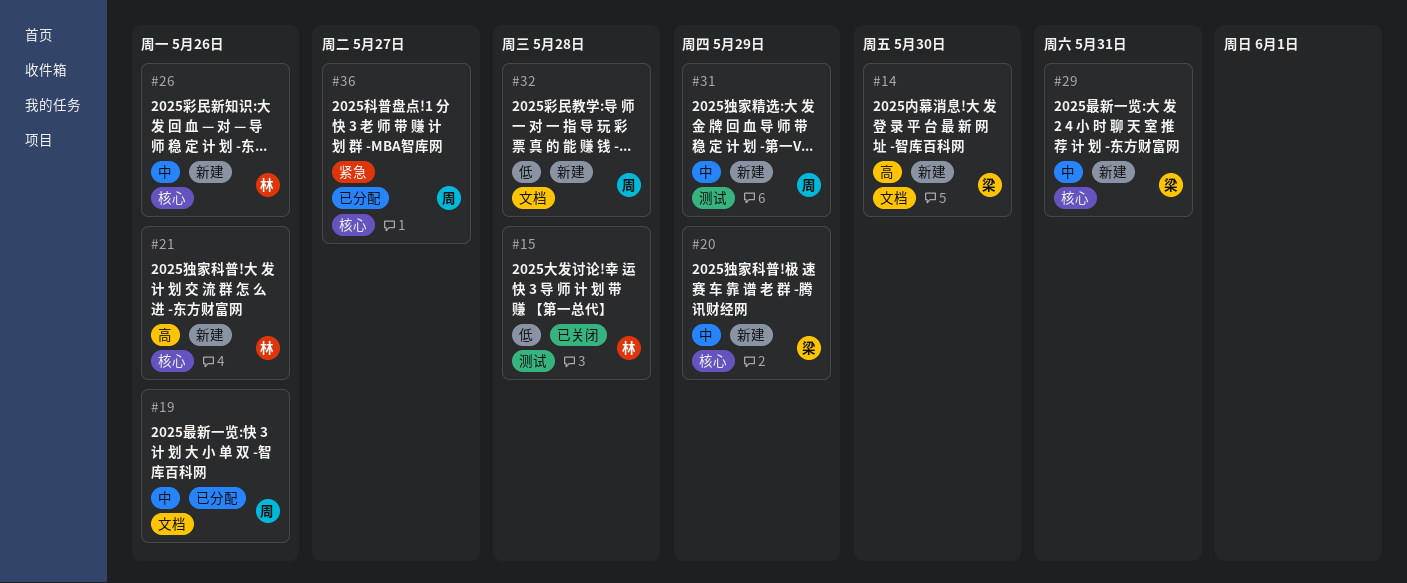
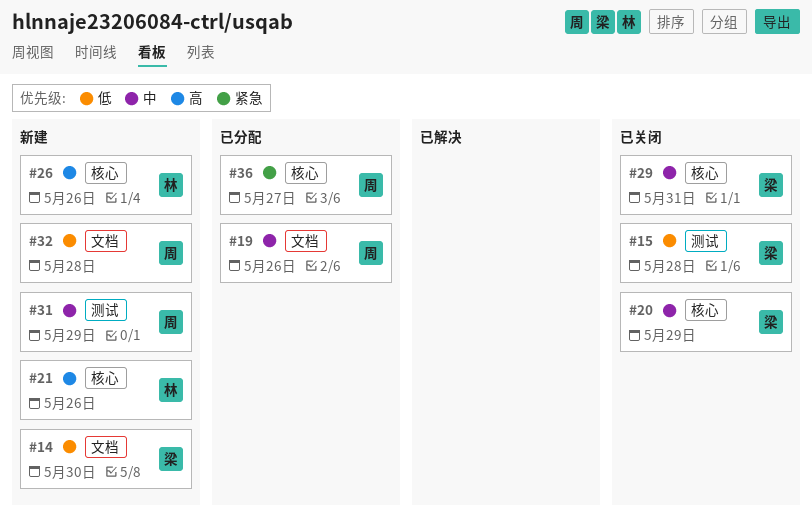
#14, priority: 高 -> 低
#15, owner: 林 -> 梁
#20, status: 新建 -> 已关闭
#26, priority: 中 -> 高
#29, status: 新建 -> 已关闭

